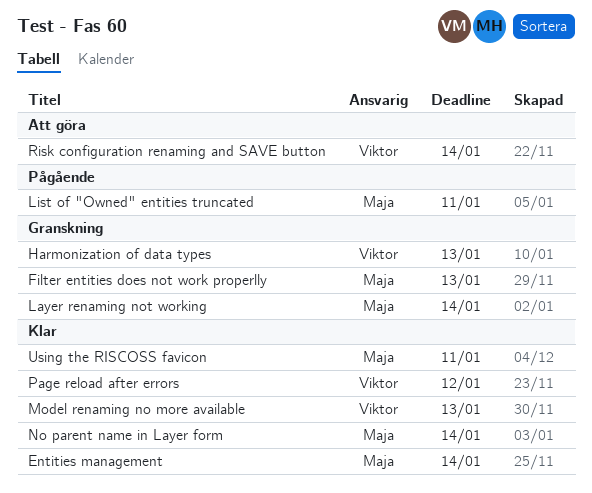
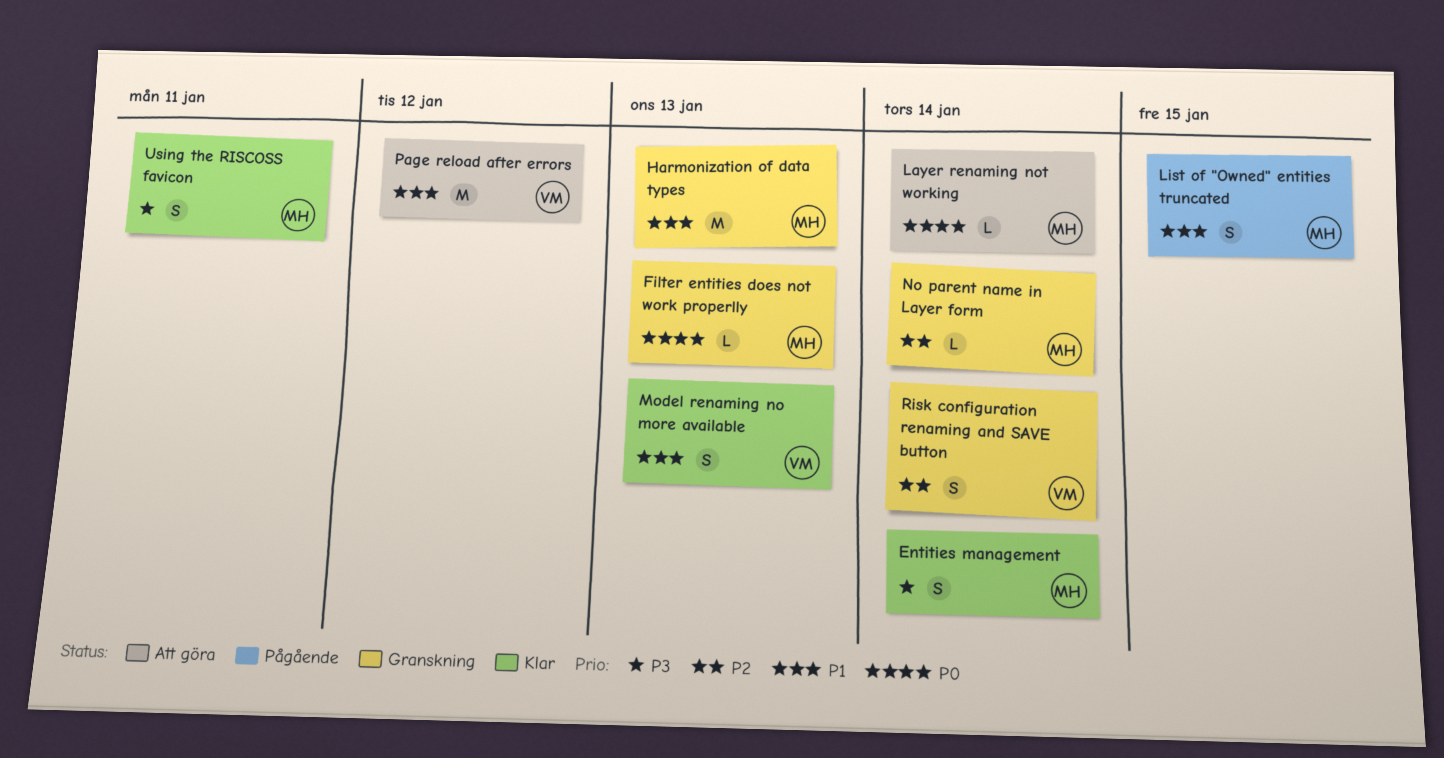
Harmonization of data types, owner: Viktor -> Maja
Layer renaming not working, status: Granskning -> Att göra
List of "Owned" entities truncated, due: Jan 11 -> Jan 15
No parent name in Layer form, status: Klar -> Granskning
Page reload after errors, status: Klar -> Att göra
Risk configuration renaming and SAVE button, status: Att göra -> Granskning

